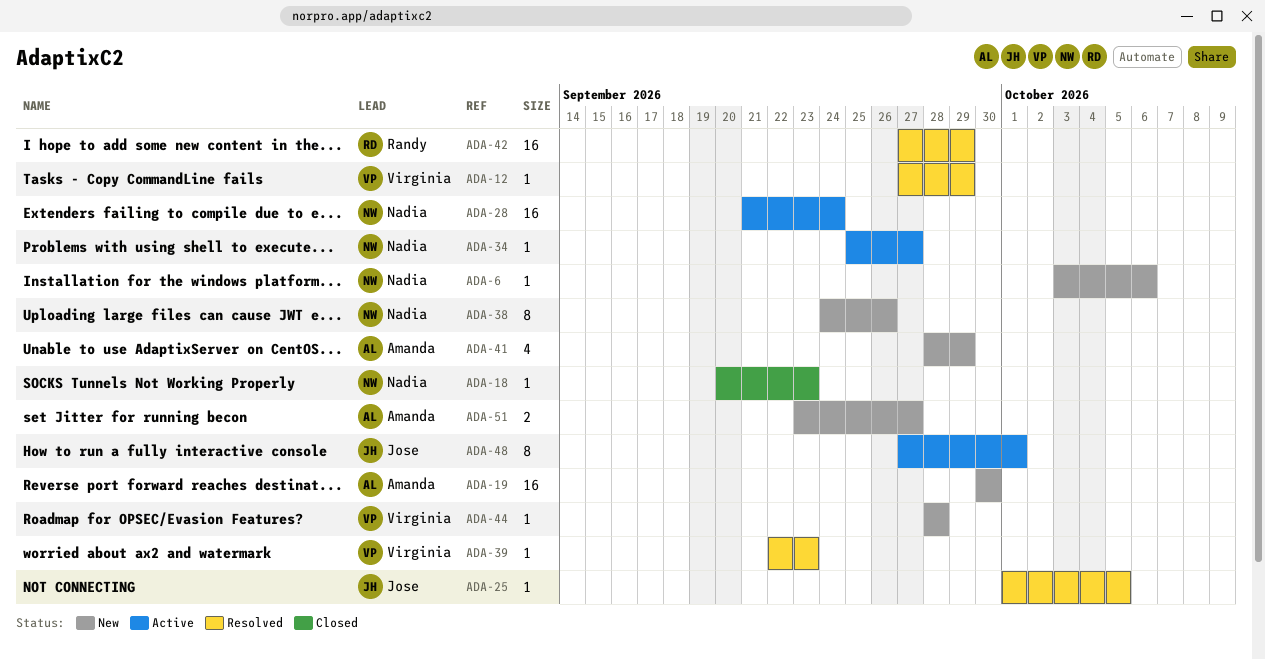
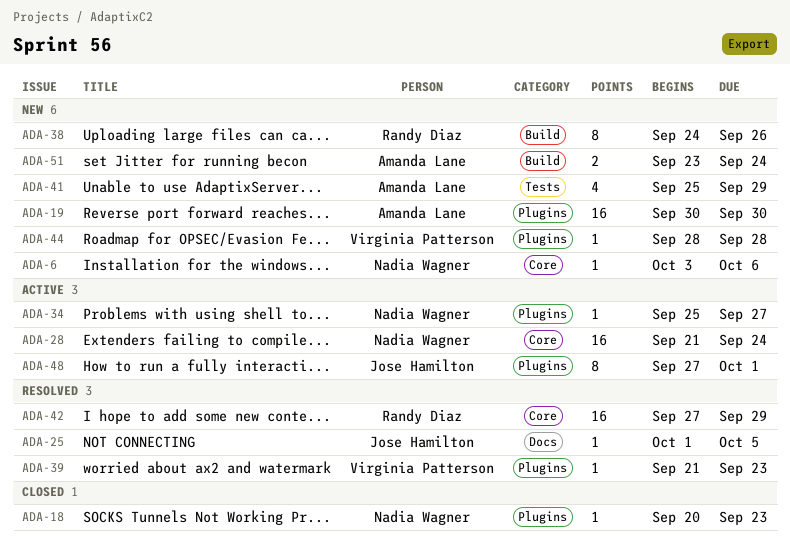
ADA-12: present -> none
ADA-38, owner: Nadia Wagner -> Randy Diaz
ADA-39, start: Sep 22 -> Sep 21
ADA-41, start: Sep 28 -> Sep 25
ADA-51, due: Sep 27 -> Sep 24

